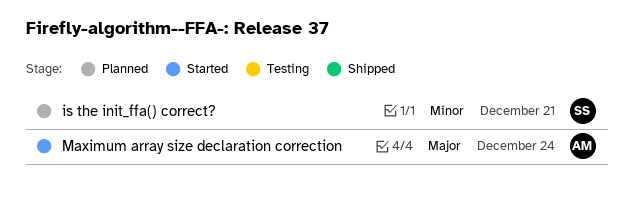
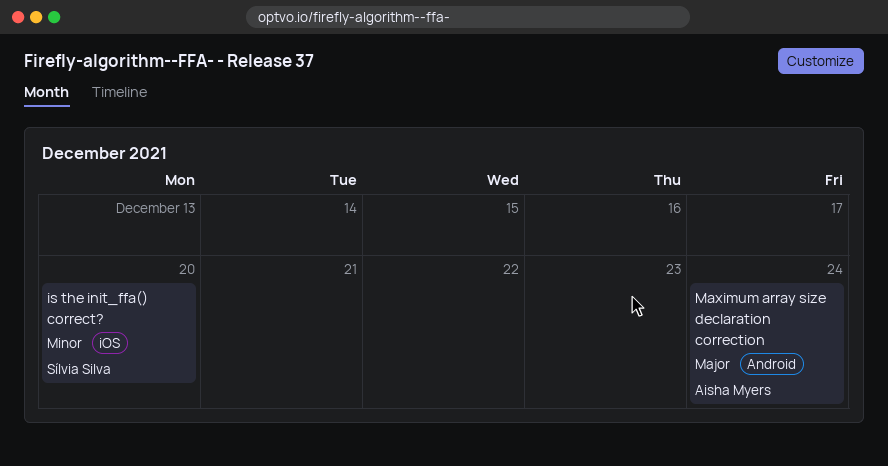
is the init_ffa() correct?, due: Dec 21 -> Dec 20

